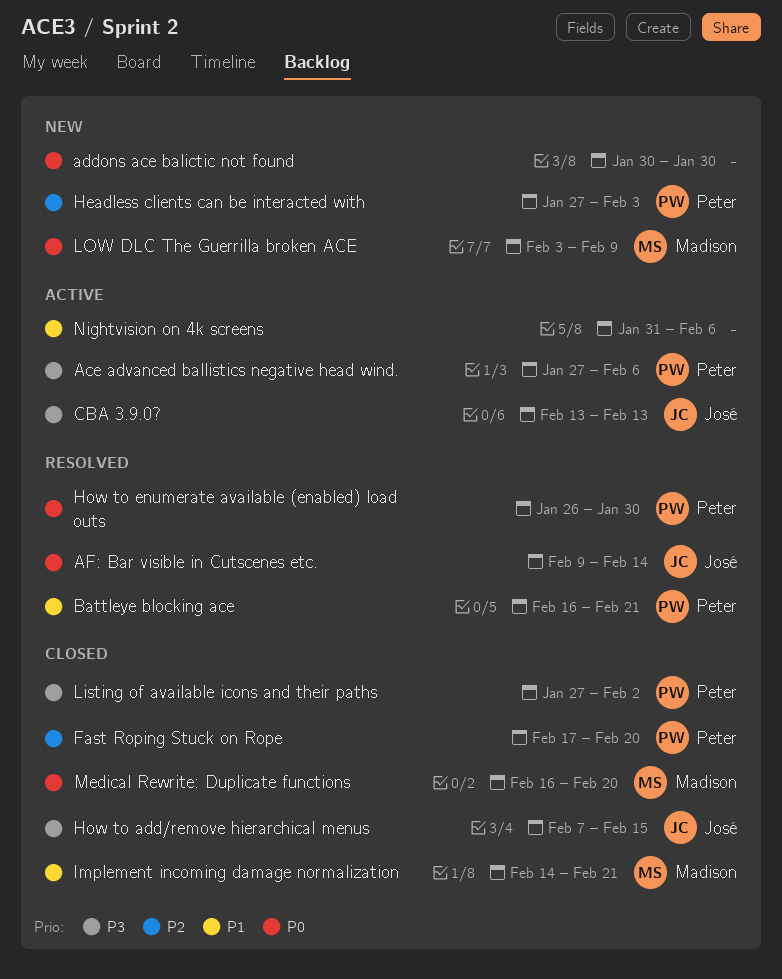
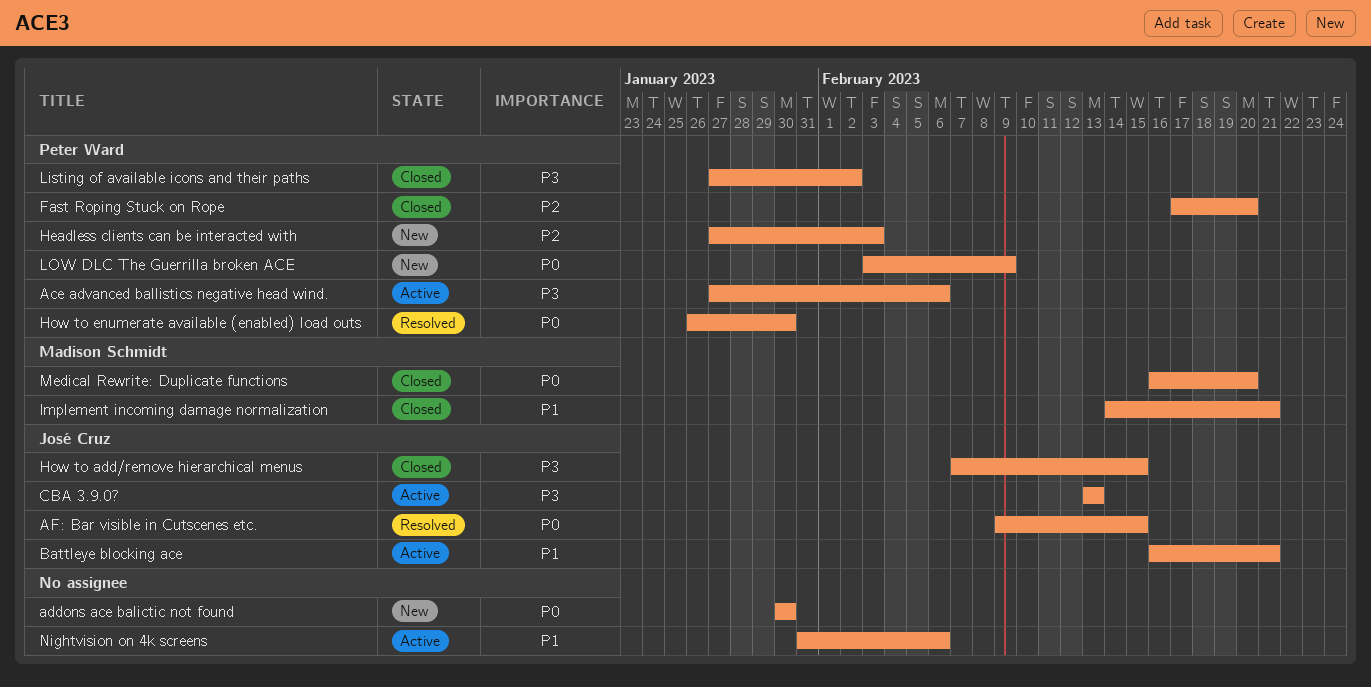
AF: Bar visible in Cutscenes etc., due: Feb 14 -> Feb 15
Battleye blocking ace, status: Resolved -> Active
Battleye blocking ace, owner: Peter Ward -> José Cruz
LOW DLC The Guerrilla broken ACE, owner: Madison Schmidt -> Peter Ward

